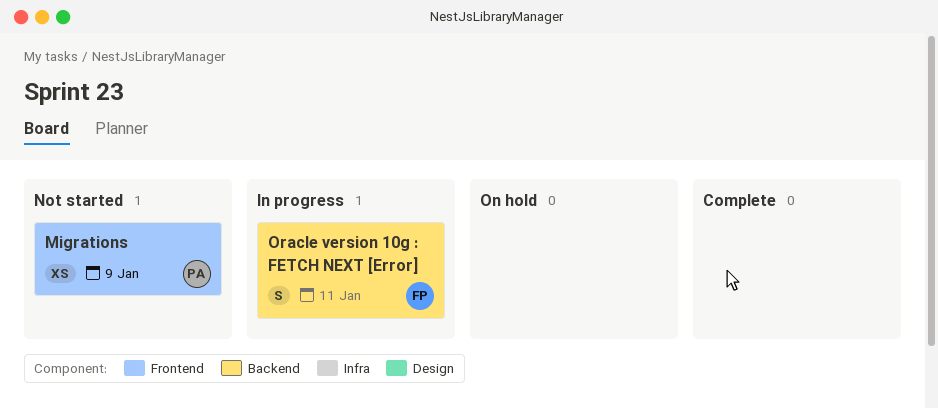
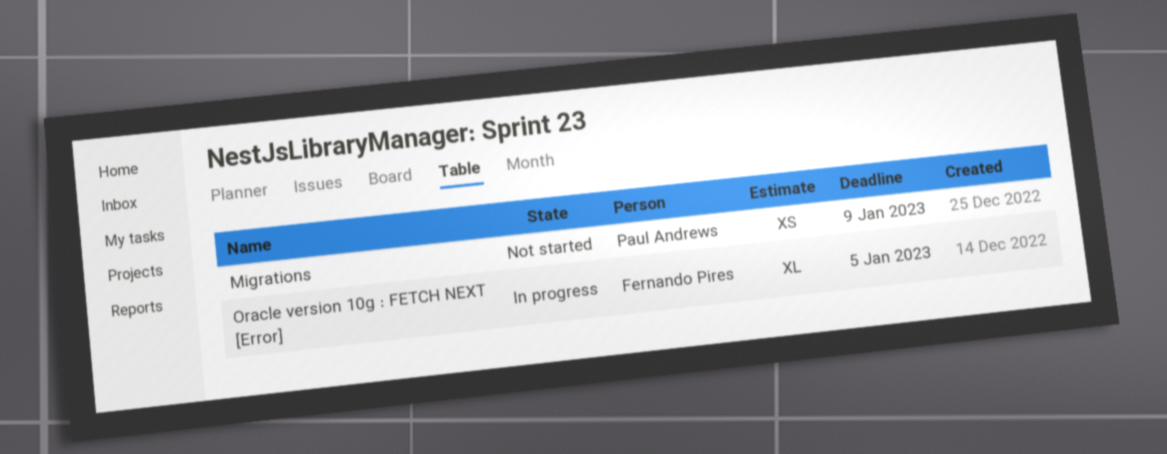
Oracle version 10g : FETCH NEXT [Error], estimate: S -> XL
Oracle version 10g : FETCH NEXT [Error], due: Jan 11 -> Jan 5

